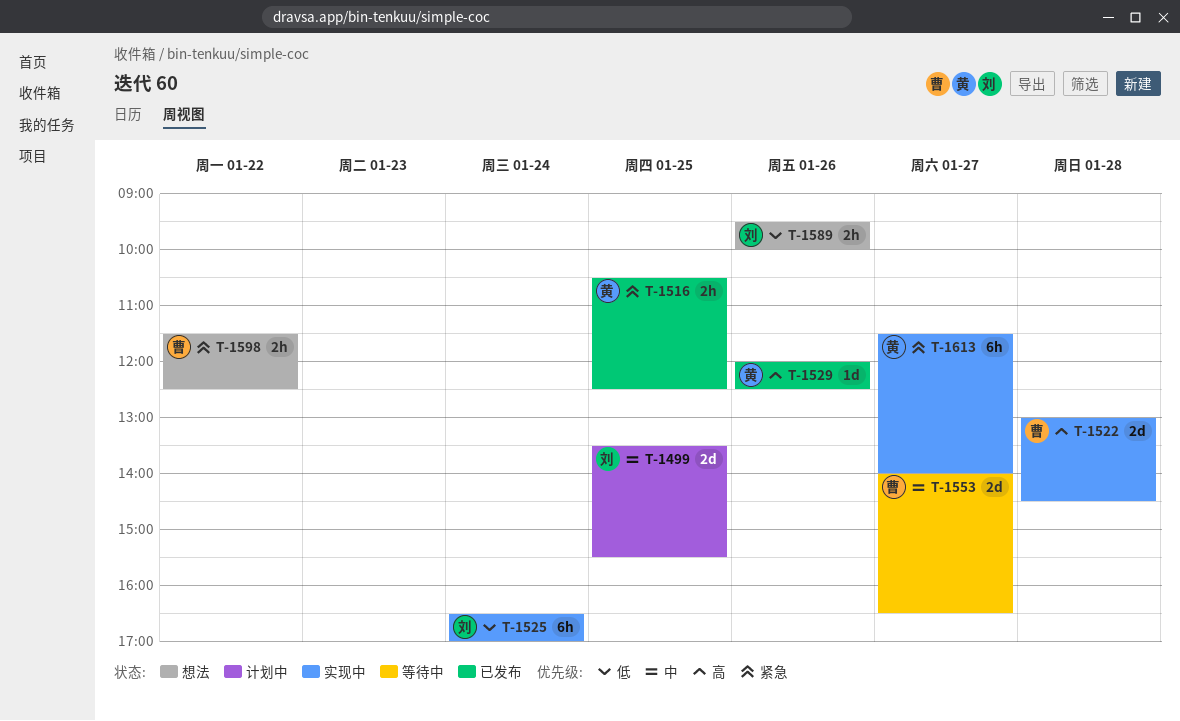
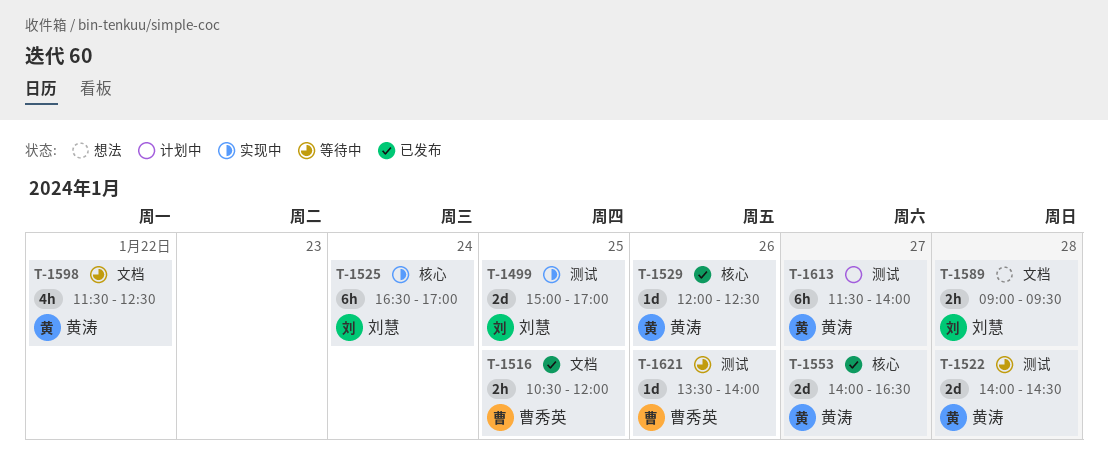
T-1499, status: 计划中 -> 实现中
T-1499, begins: 13:30 -> 15:00
T-1499, ends: 15:30 -> 17:00
T-1516, owner: 黄涛 -> 曹秀英
T-1516, ends: 12:30 -> 12:00
T-1522, status: 实现中 -> 等待中
T-1522, owner: 曹秀英 -> 黄涛
T-1522, begins: 13:00 -> 14:00
T-1553, status: 等待中 -> 已发布
T-1553, owner: 曹秀英 -> 黄涛
T-1589, day: Jan 26 -> Jan 28
T-1589, begins: 09:30 -> 09:00
T-1589, ends: 10:00 -> 09:30
T-1598, status: 想法 -> 等待中
T-1598, owner: 曹秀英 -> 黄涛
T-1598, estimate: 2h -> 4h
T-1613, status: 实现中 -> 计划中
T-1621: none -> present

